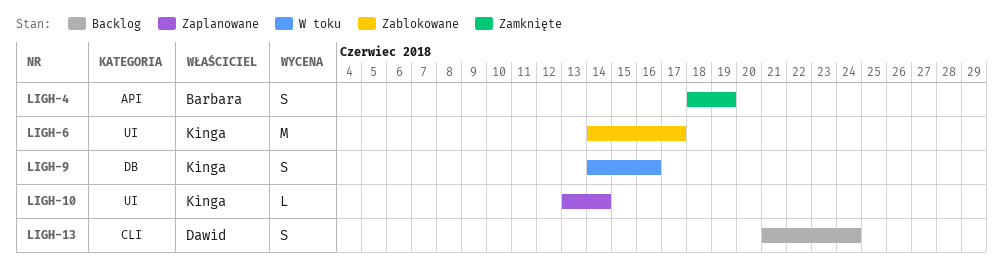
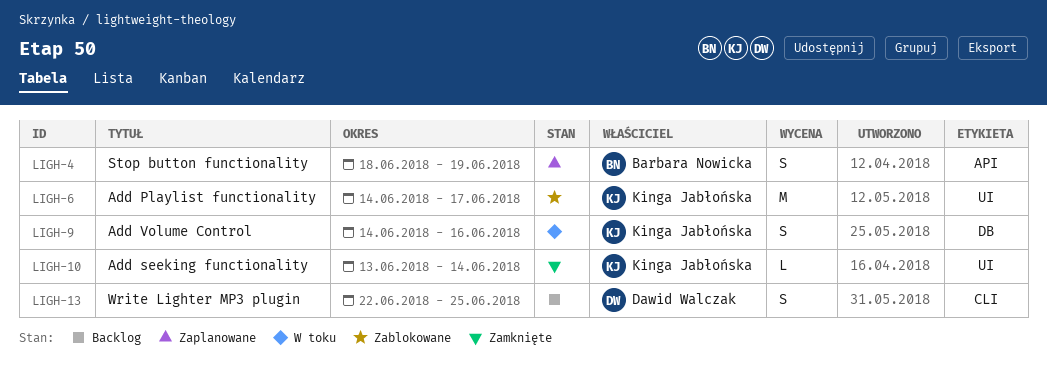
LIGH-4, status: Zamknięte -> Zaplanowane
LIGH-10, status: Zaplanowane -> Zamknięte
LIGH-13, start: Jun 21 -> Jun 22
LIGH-13, due: Jun 24 -> Jun 25

